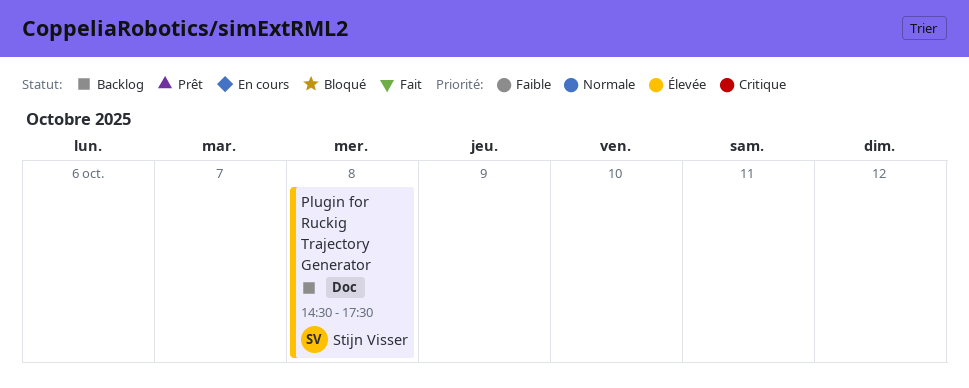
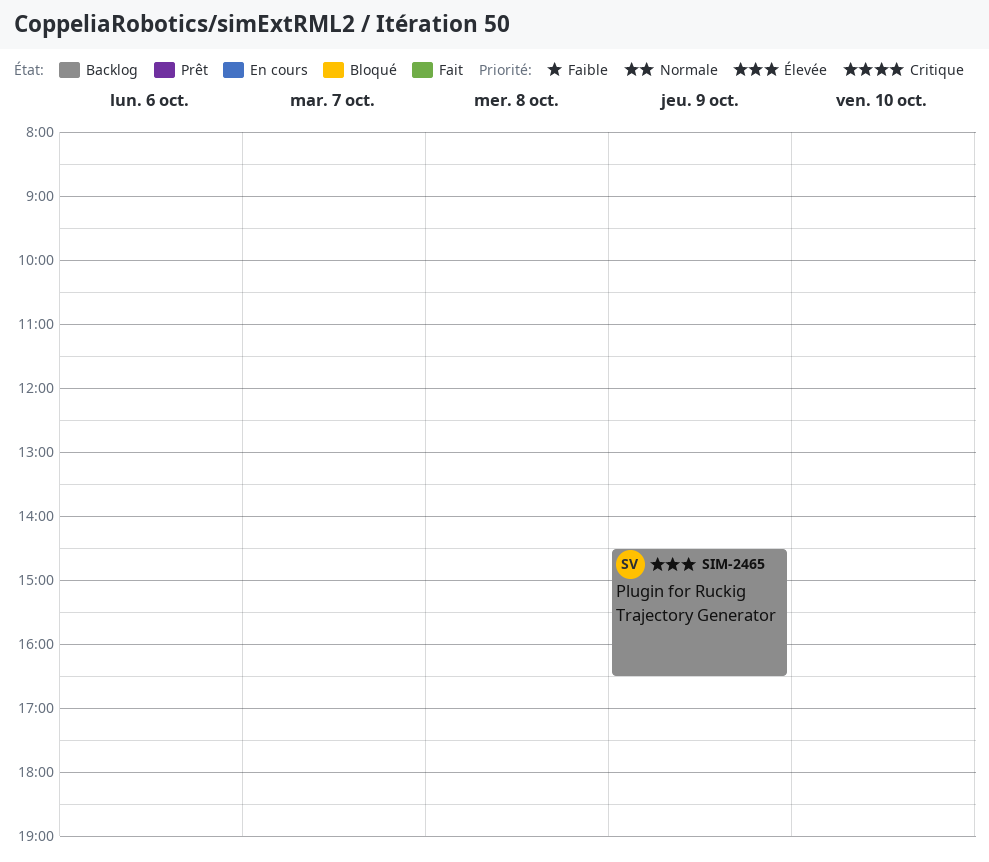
Plugin for Ruckig Trajectory Generator, day: Oct 8 -> Oct 9
Plugin for Ruckig Trajectory Generator, ends: 17:30 -> 16:30

